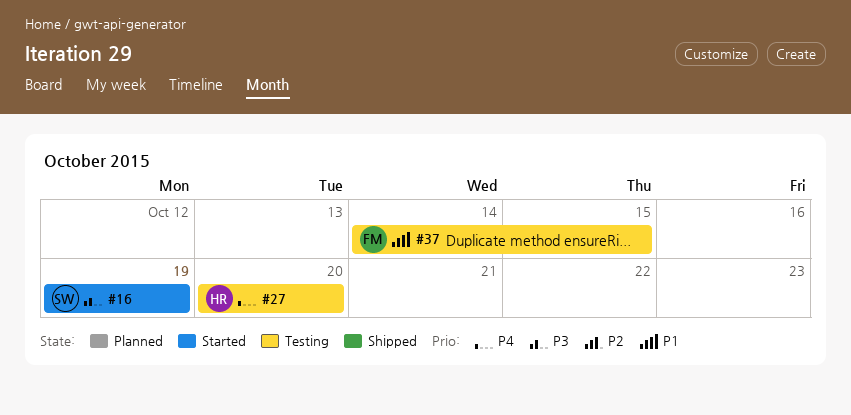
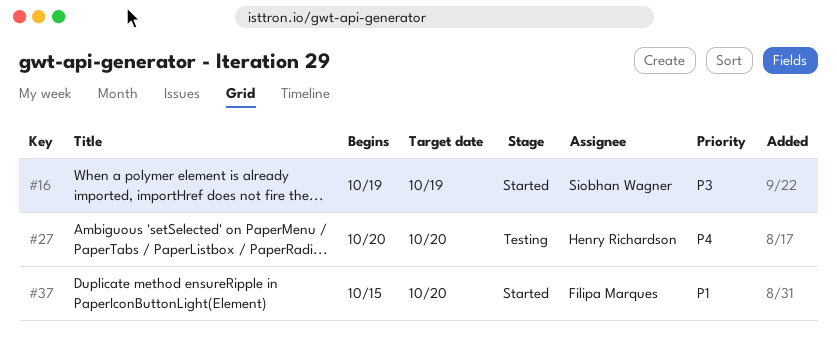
#37, status: Testing -> Started
#37, start: Oct 14 -> Oct 15
#37, due: Oct 15 -> Oct 20

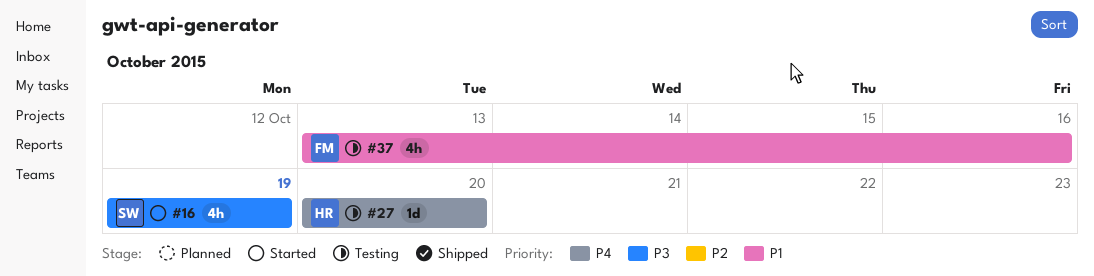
#37, status: Started -> Testing
#37, start: Oct 15 -> Oct 13
#37, due: Oct 20 -> Oct 16

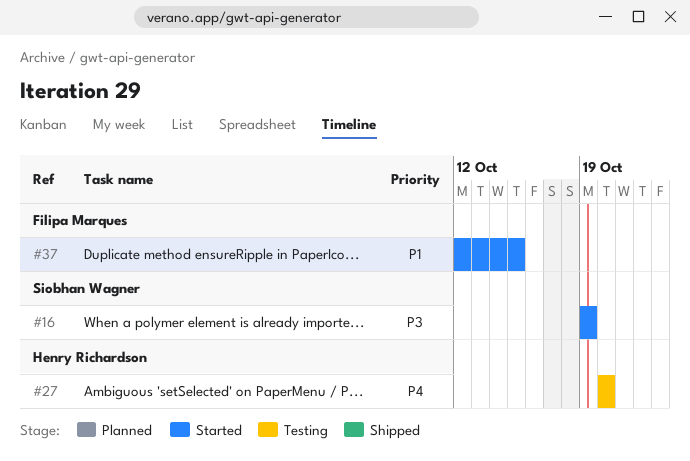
#37, status: Testing -> Started
#37, start: Oct 13 -> Oct 12
#37, due: Oct 16 -> Oct 15

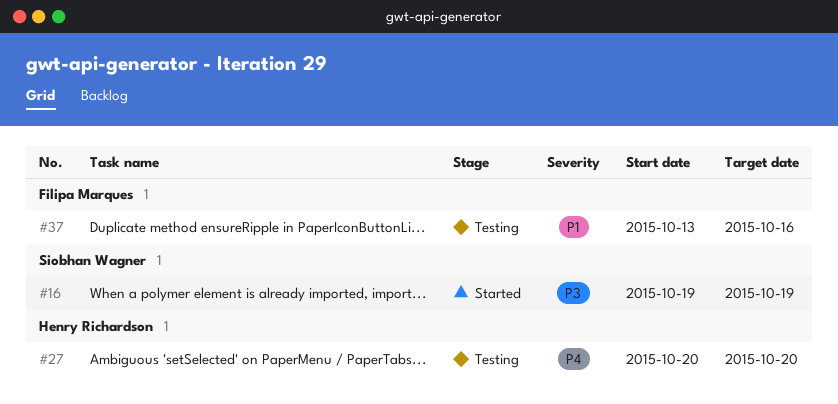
#37, status: Started -> Testing
#37, start: Oct 12 -> Oct 13
#37, due: Oct 15 -> Oct 16

